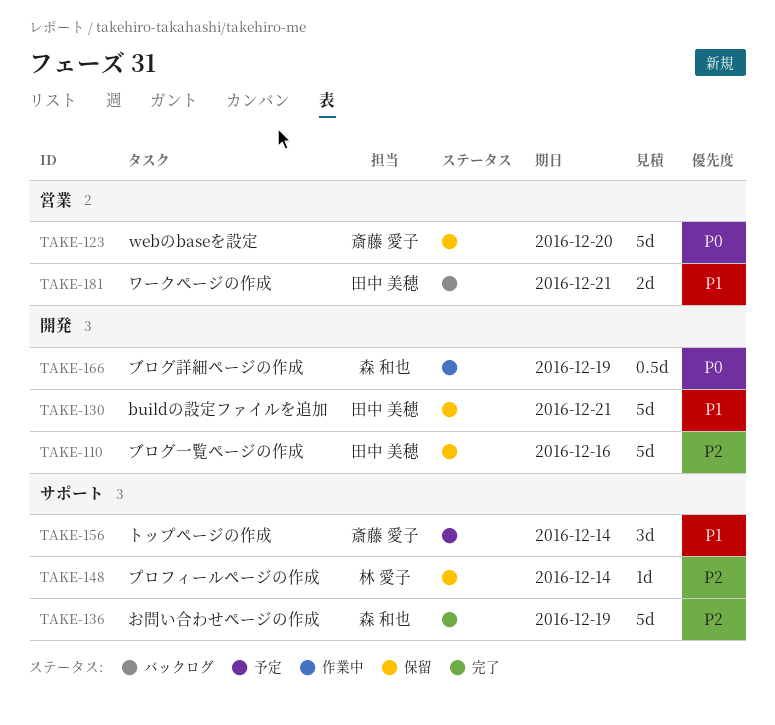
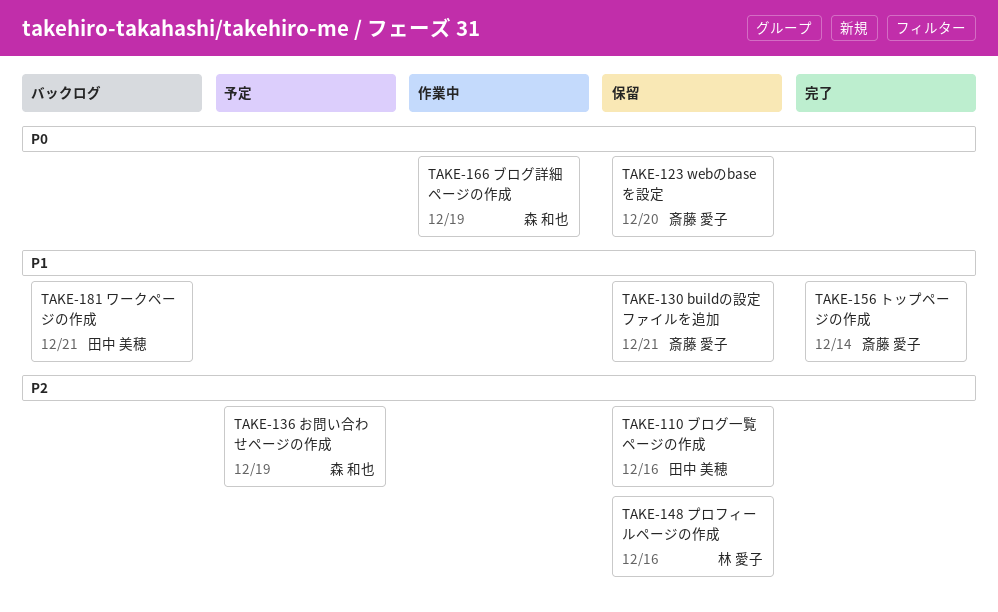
TAKE-130, owner: 田中 美穂 -> 斎藤 愛子
TAKE-136, status: 完了 -> 予定
TAKE-148, due: Dec 14 -> Dec 16
TAKE-156, status: 予定 -> 完了

